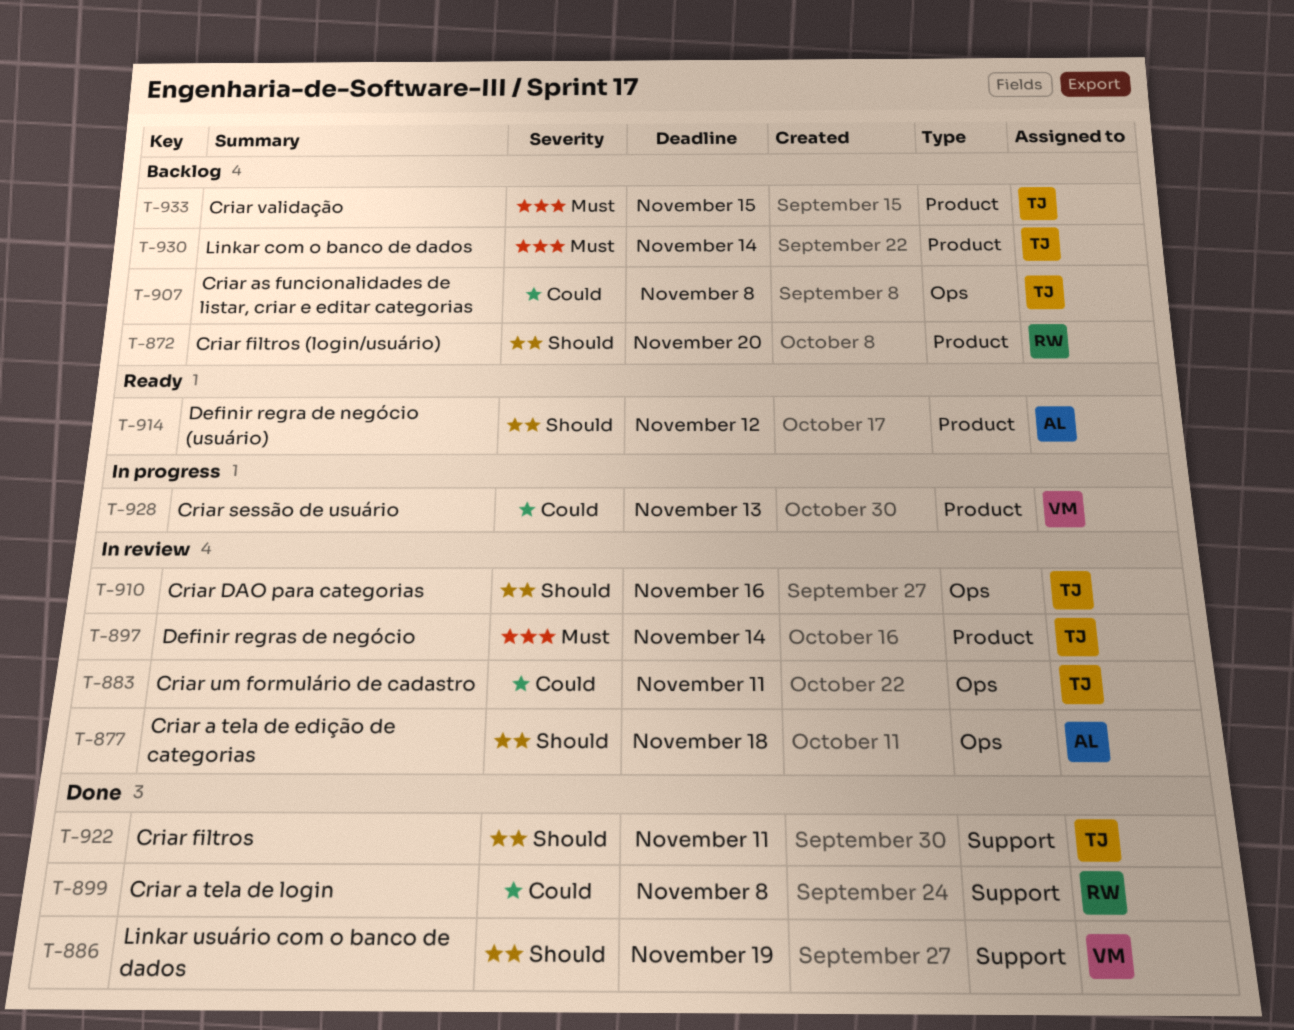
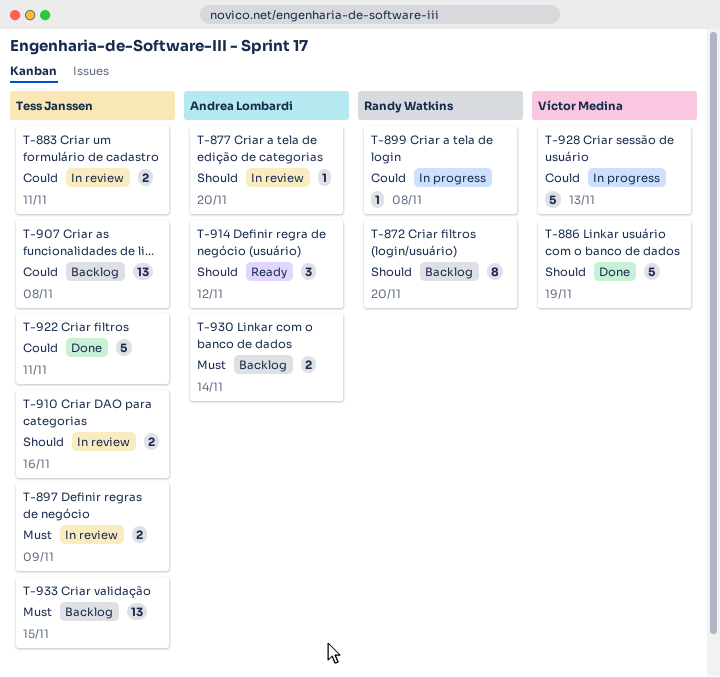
T-877, due: Nov 18 -> Nov 20
T-897, due: Nov 14 -> Nov 9
T-899, status: Done -> In progress
T-922, priority: Should -> Could
T-930, owner: Tess Janssen -> Andrea Lombardi

